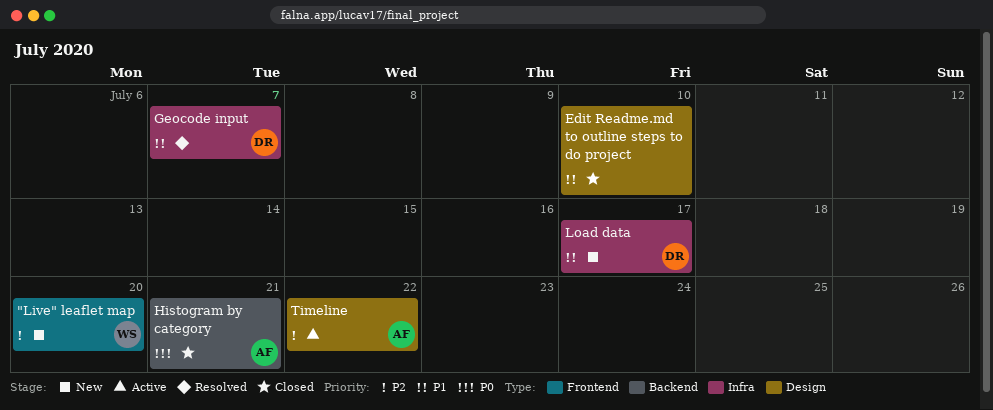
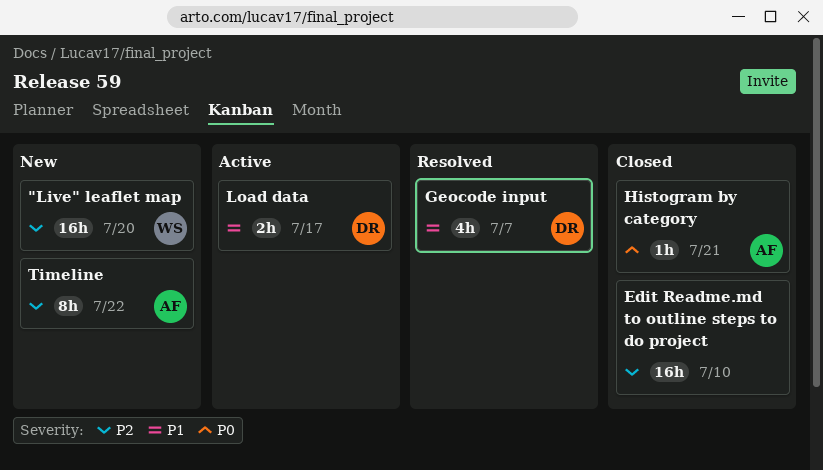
Edit Readme.md to outline steps to do project, priority: P1 -> P2
Load data, status: New -> Active
Timeline, status: Active -> New

